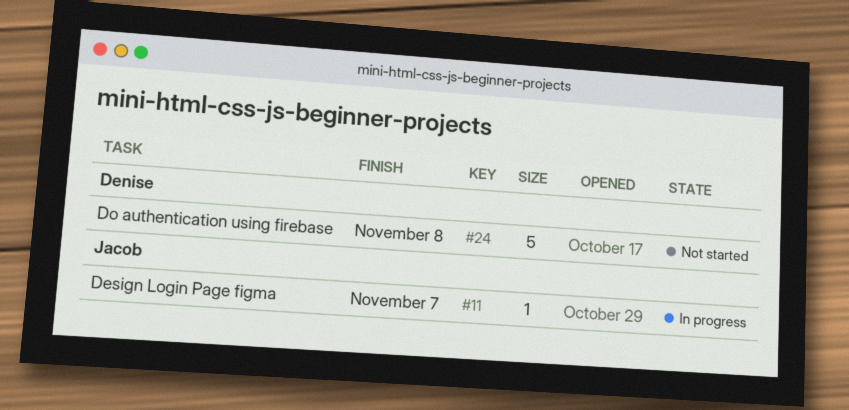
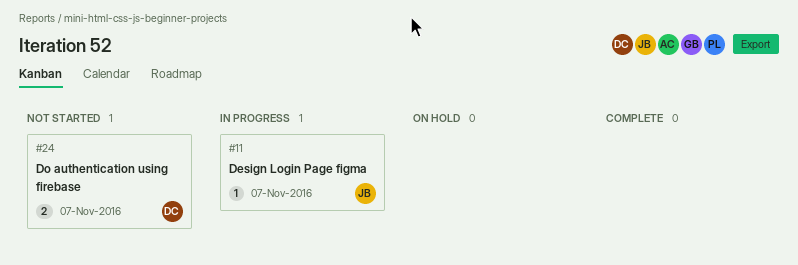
#24, estimate: 5 -> 2
#24, due: Nov 8 -> Nov 7

